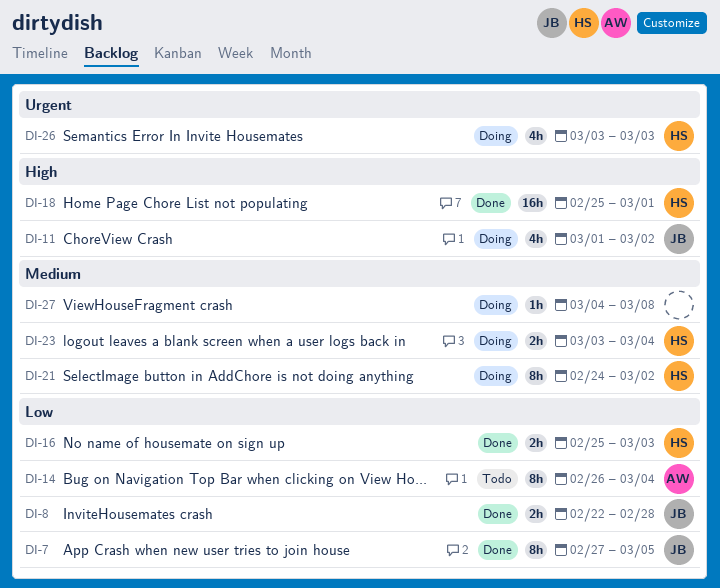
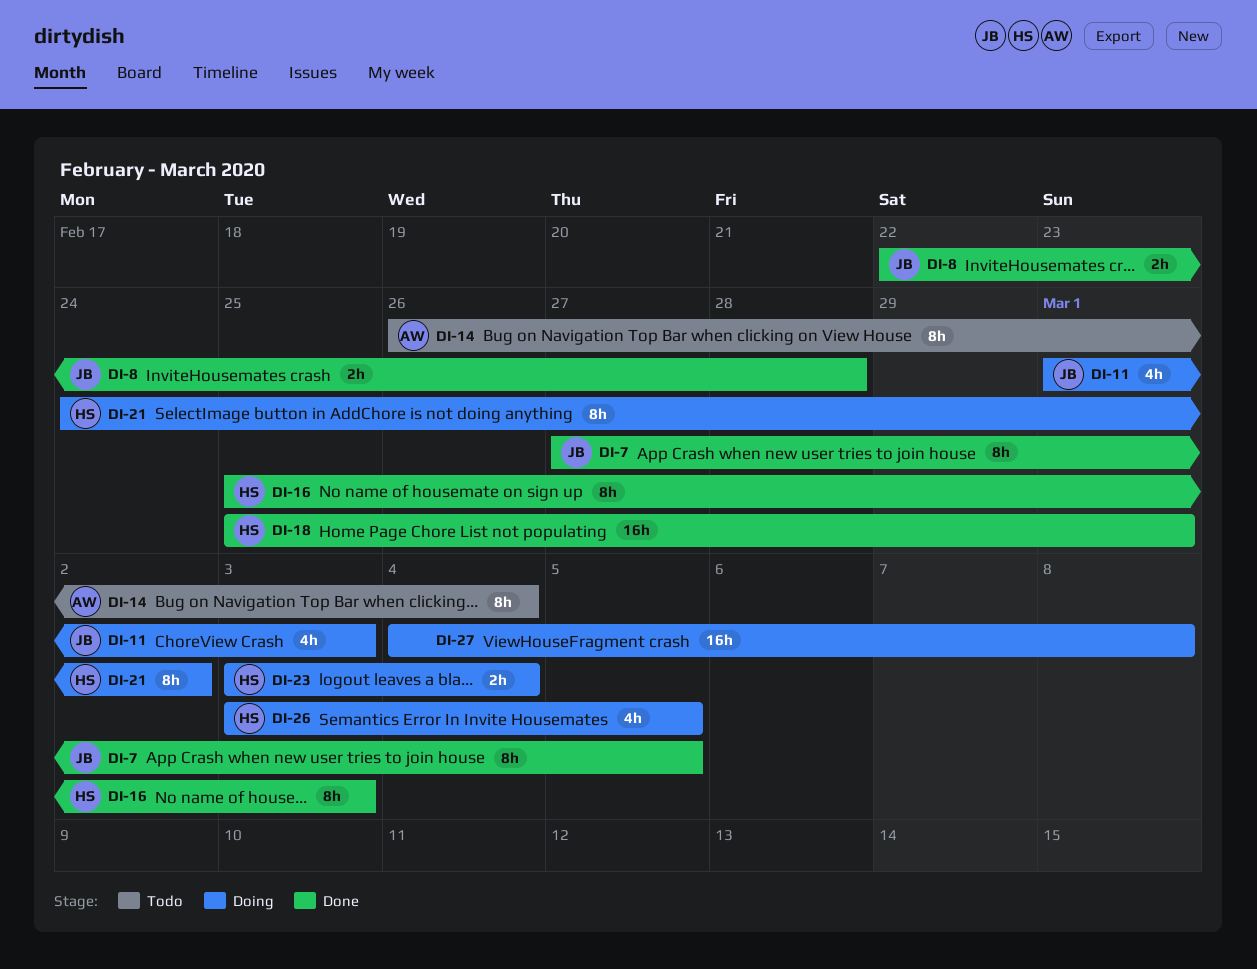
DI-11, due: Mar 2 -> Mar 3
DI-16, estimate: 2h -> 8h
DI-26, due: Mar 3 -> Mar 5
DI-27, estimate: 1h -> 16h

